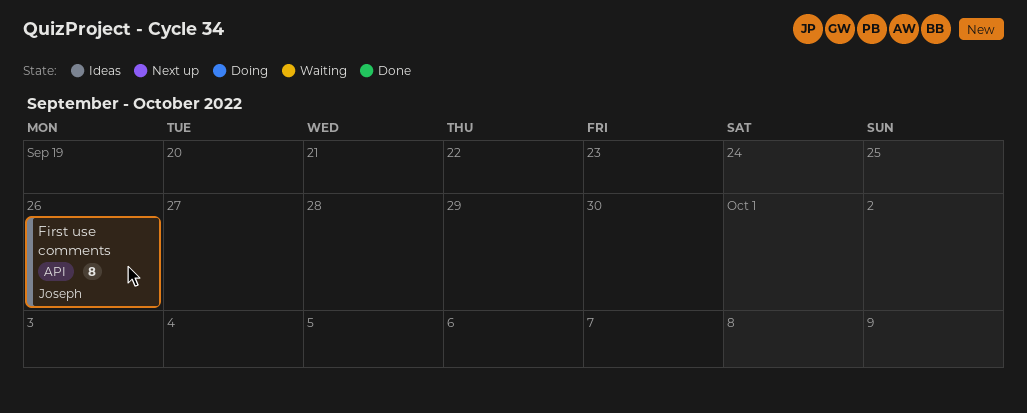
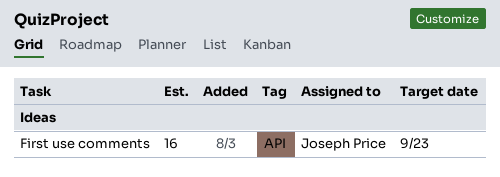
First use comments, estimate: 8 -> 16
First use comments, due: Sep 26 -> Sep 23

